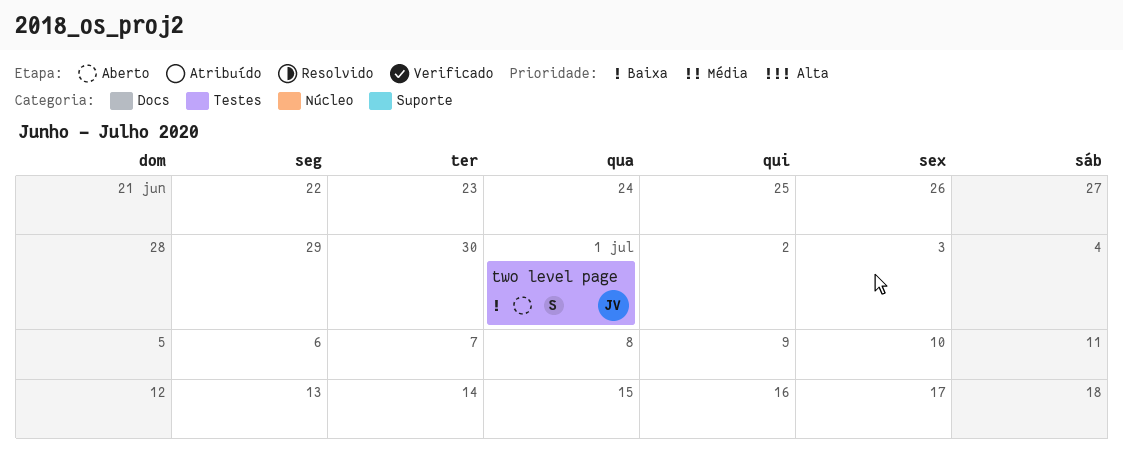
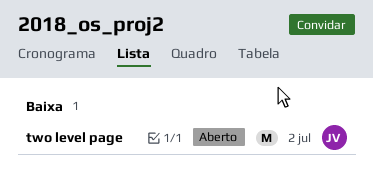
two level page, estimate: S -> M
two level page, due: Jul 1 -> Jul 2

